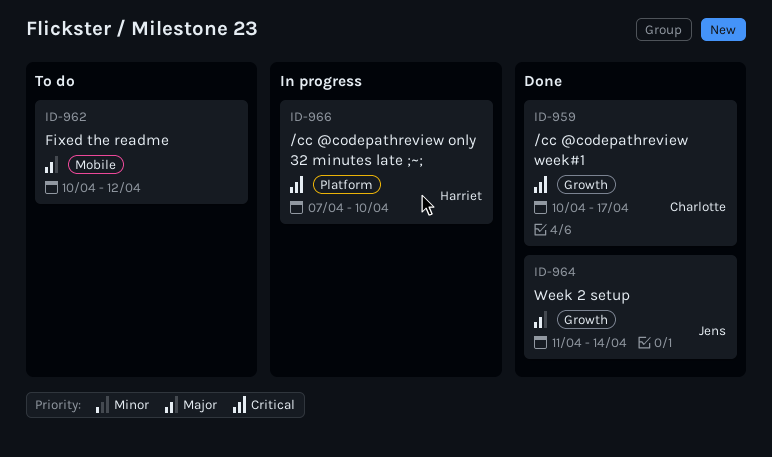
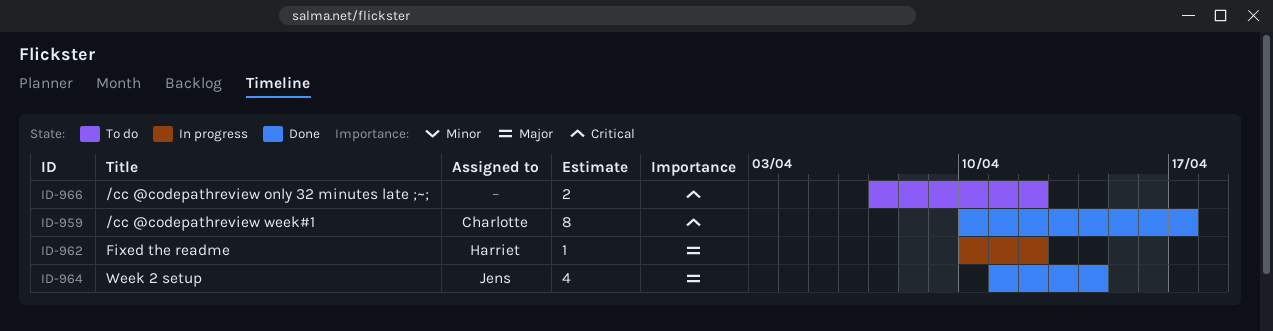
ID-962, status: To do -> In progress
ID-962, owner: none -> Harriet
ID-966, status: In progress -> To do
ID-966, owner: Harriet -> none
ID-966, due: Apr 10 -> Apr 12

